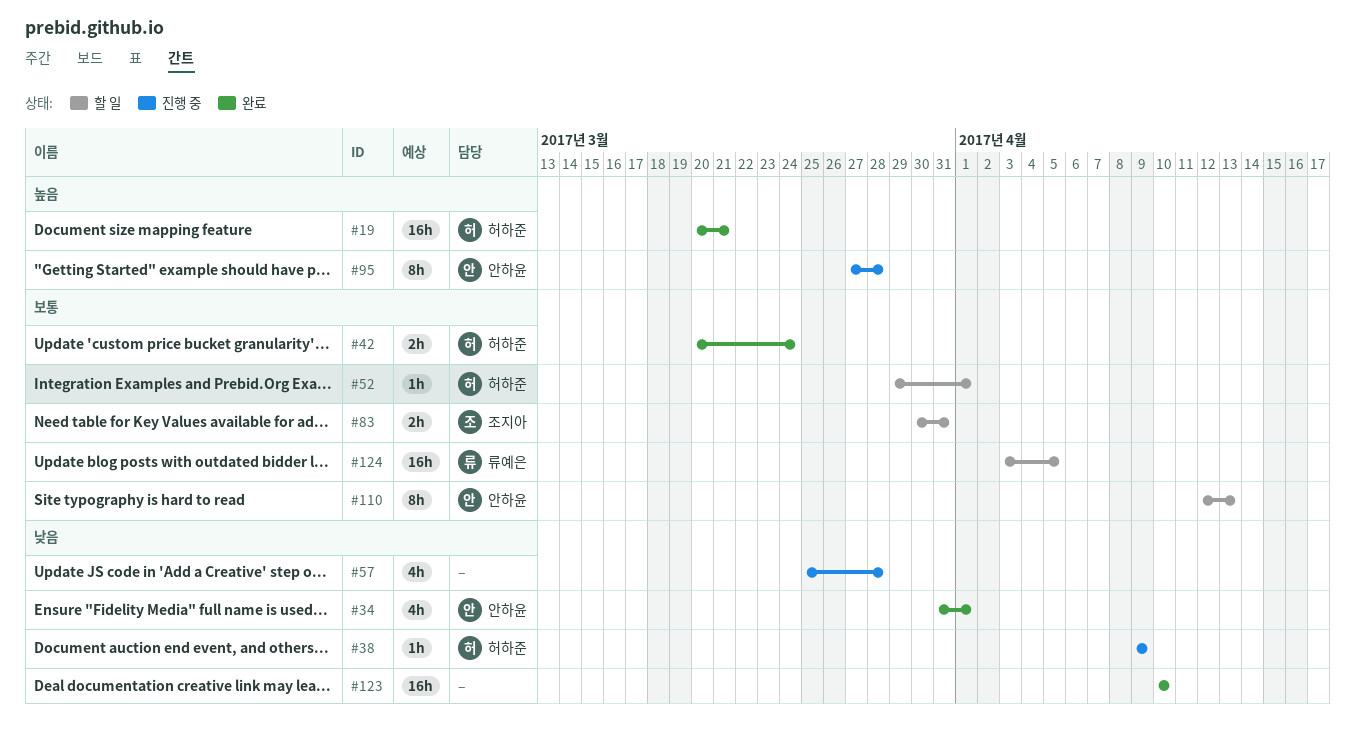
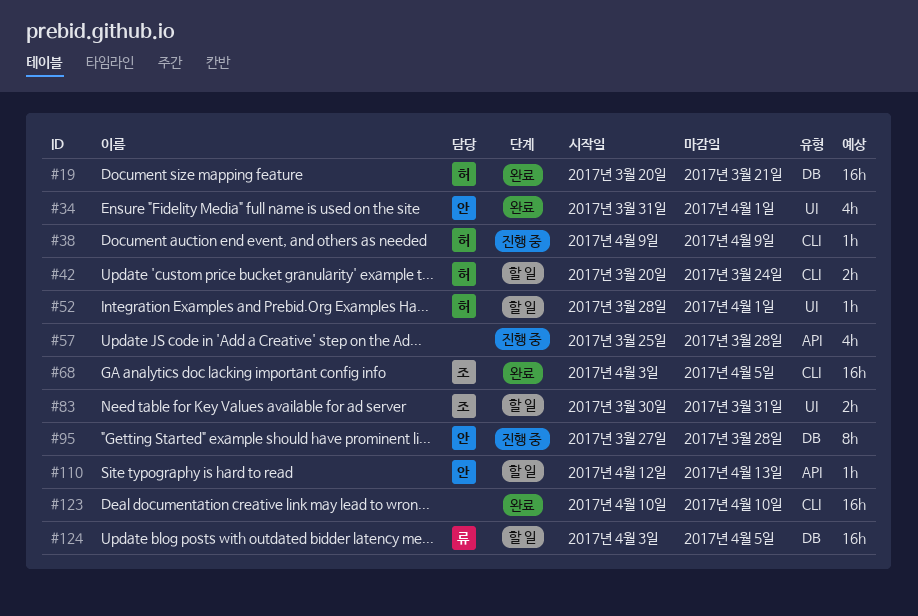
#42, status: 완료 -> 할 일
#52, start: Mar 29 -> Mar 28
#68: none -> present
#110, estimate: 8h -> 1h

